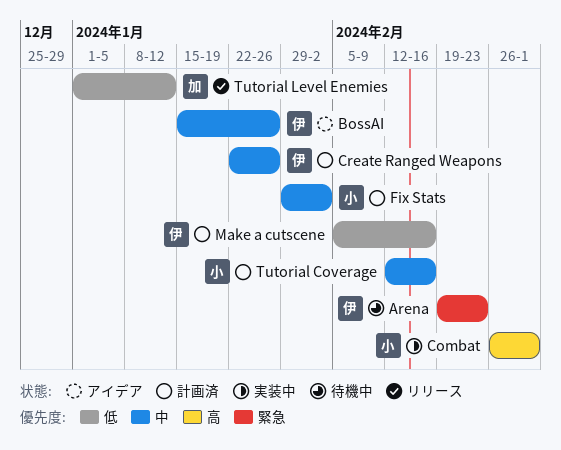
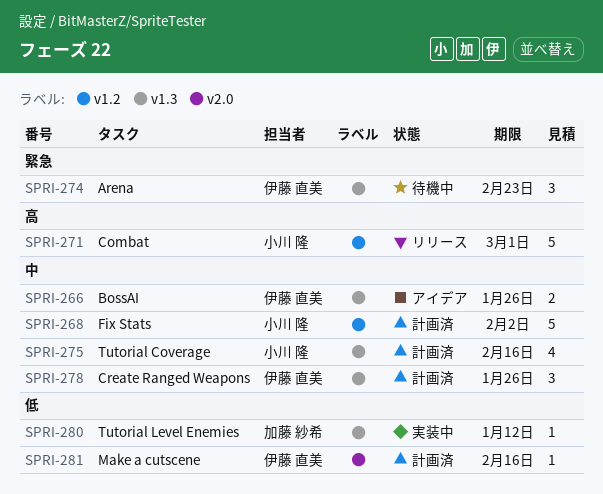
Combat, status: 実装中 -> リリース
Tutorial Level Enemies, status: リリース -> 実装中

